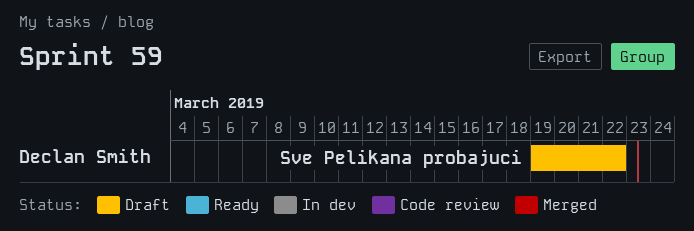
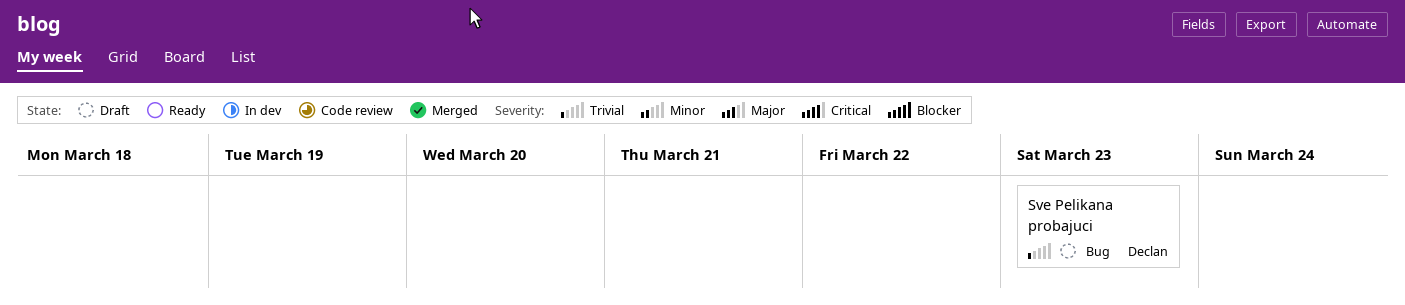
Sve Pelikana probajuci, due: Mar 22 -> Mar 23

